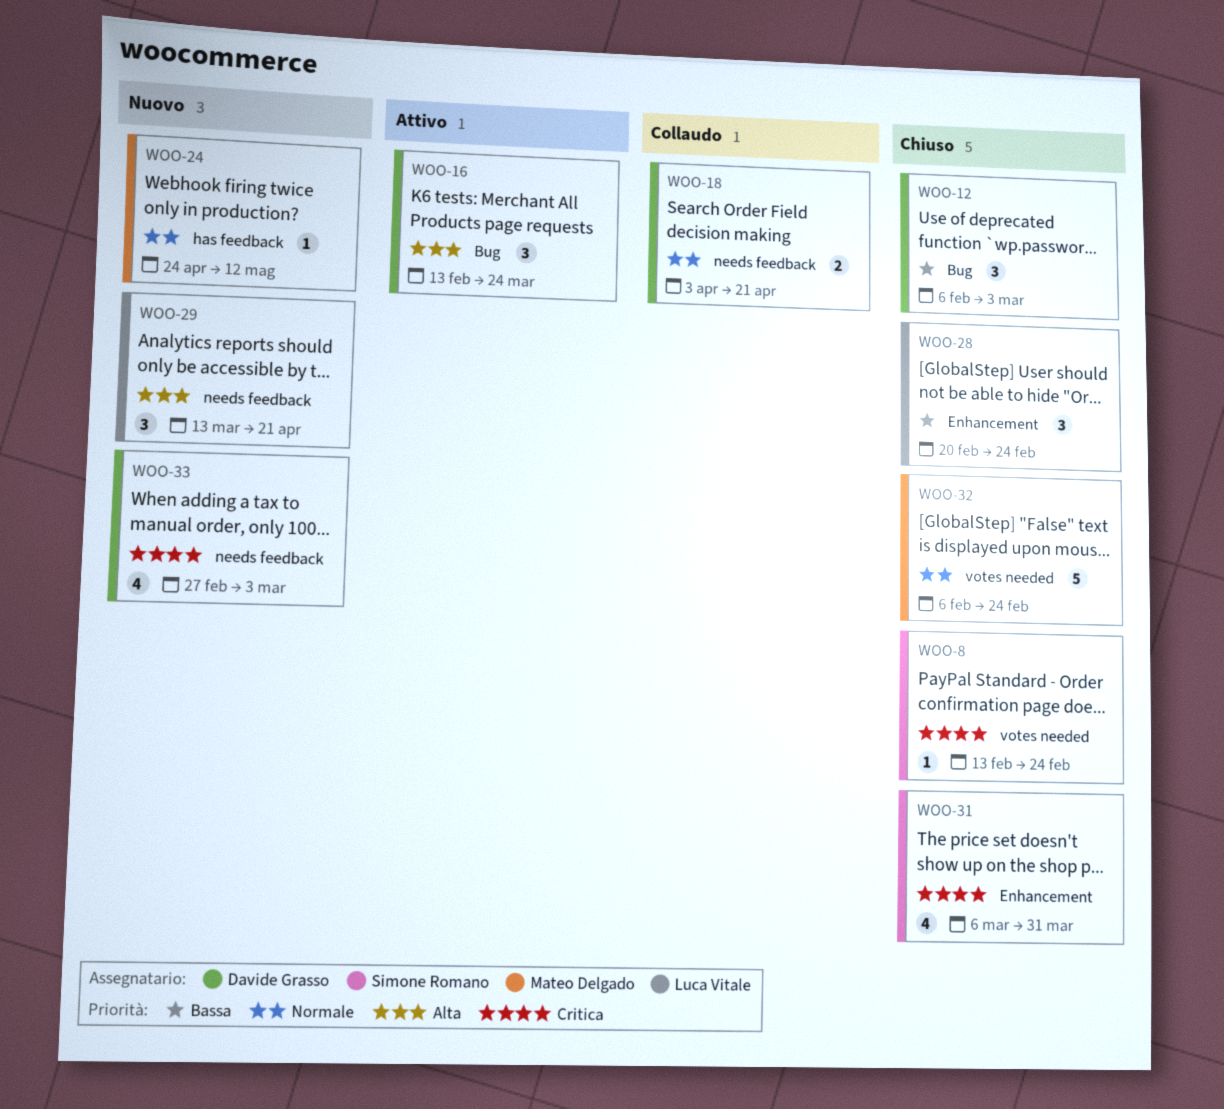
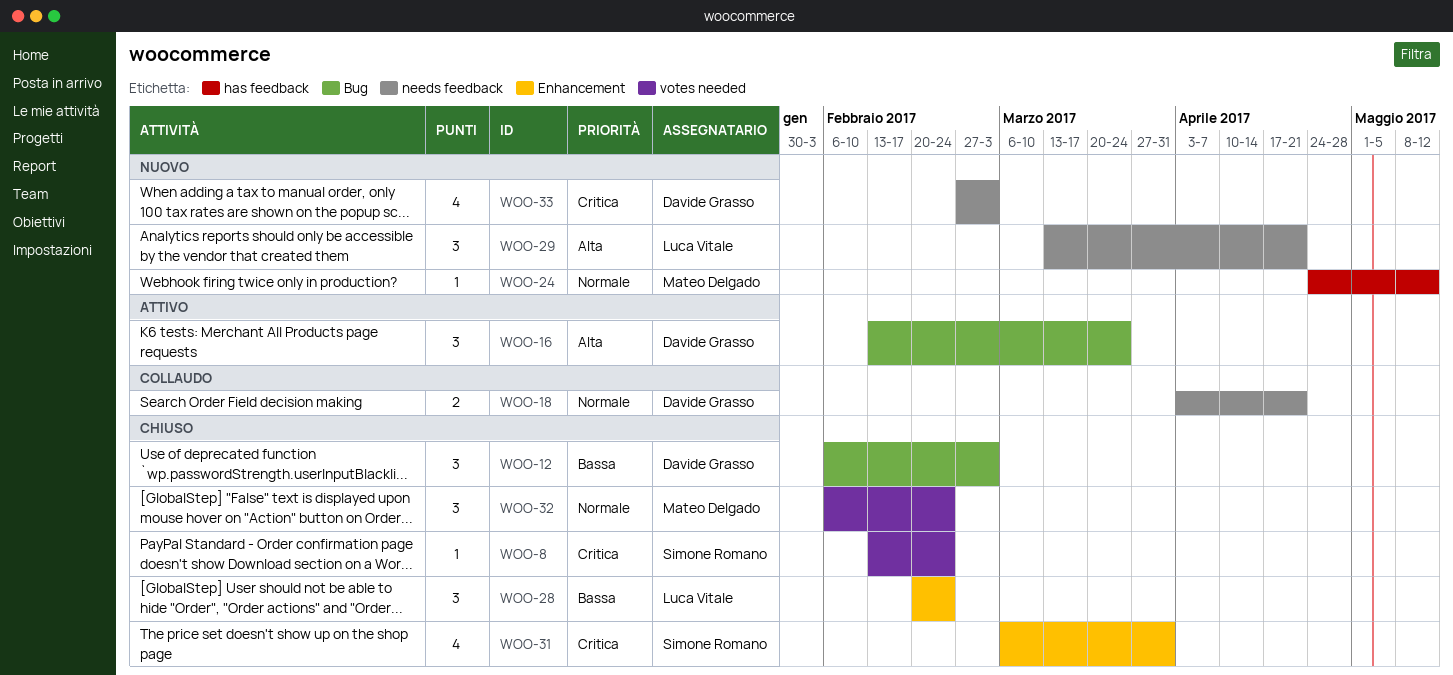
WOO-32, estimate: 5 -> 3

